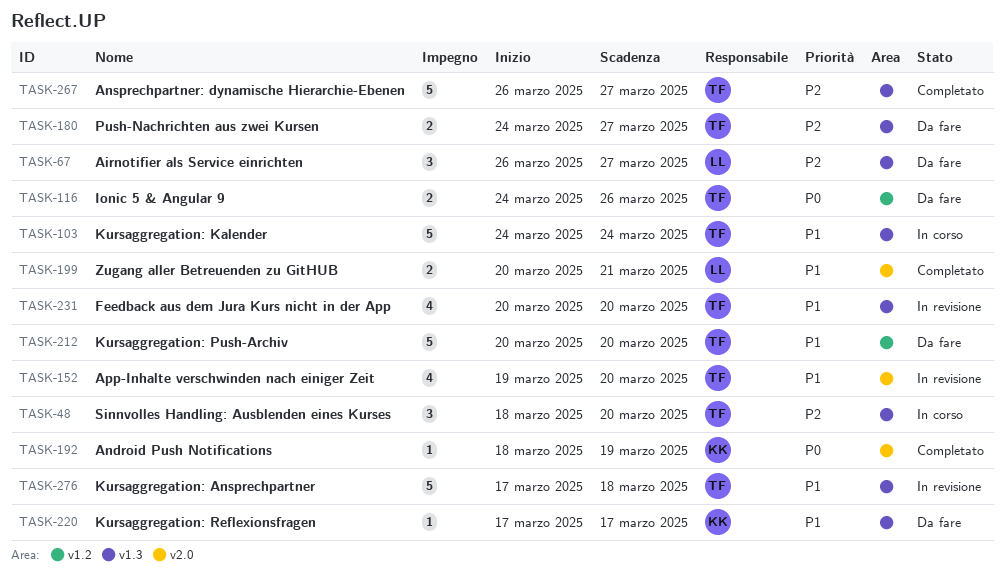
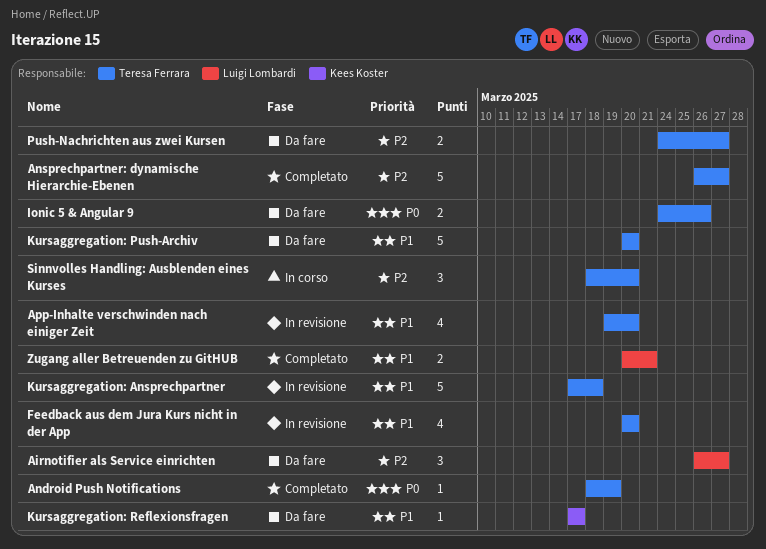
Android Push Notifications, owner: Kees Koster -> Teresa Ferrara
Kursaggregation: Kalender: present -> none

